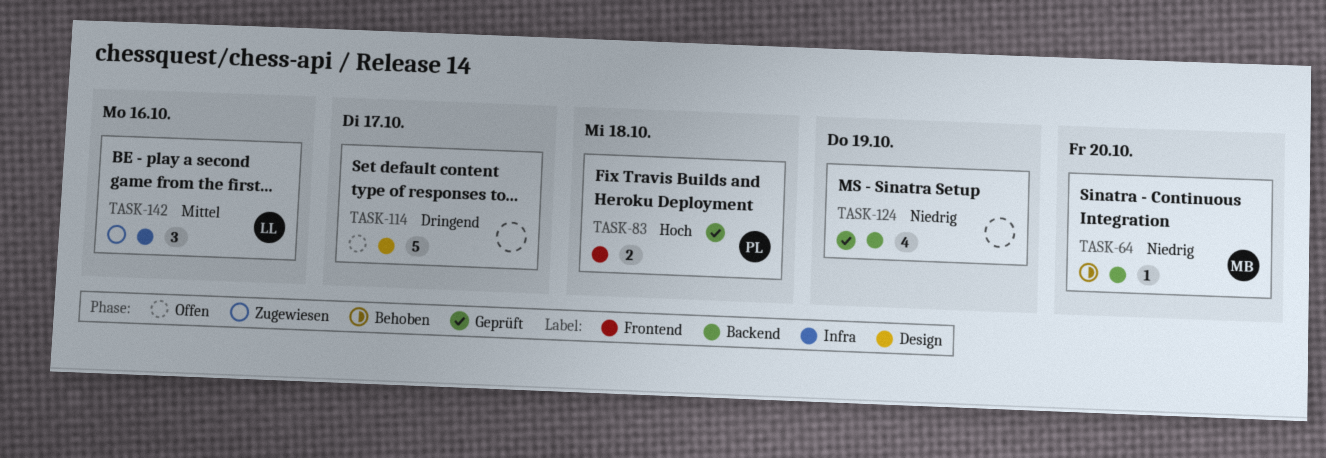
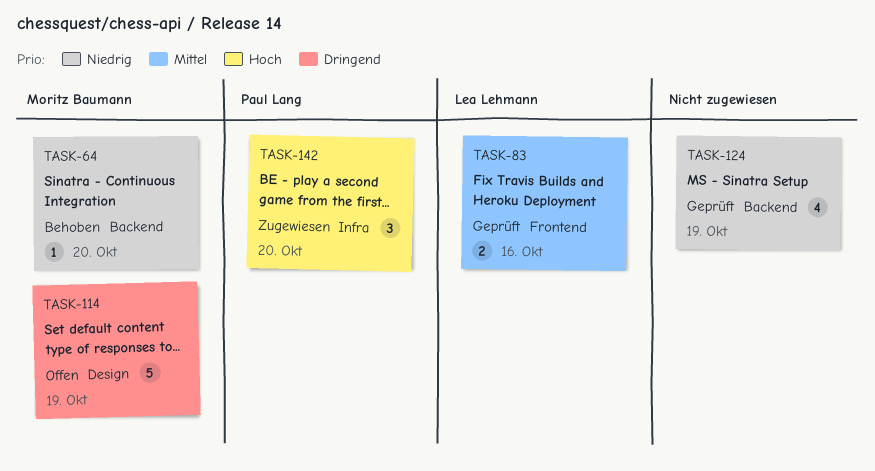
TASK-83, owner: Paul Lang -> Lea Lehmann
TASK-83, priority: Hoch -> Mittel
TASK-83, due: Oct 18 -> Oct 16
TASK-114, owner: none -> Moritz Baumann
TASK-114, due: Oct 17 -> Oct 19
TASK-142, owner: Lea Lehmann -> Paul Lang
TASK-142, priority: Mittel -> Hoch
TASK-142, due: Oct 16 -> Oct 20

